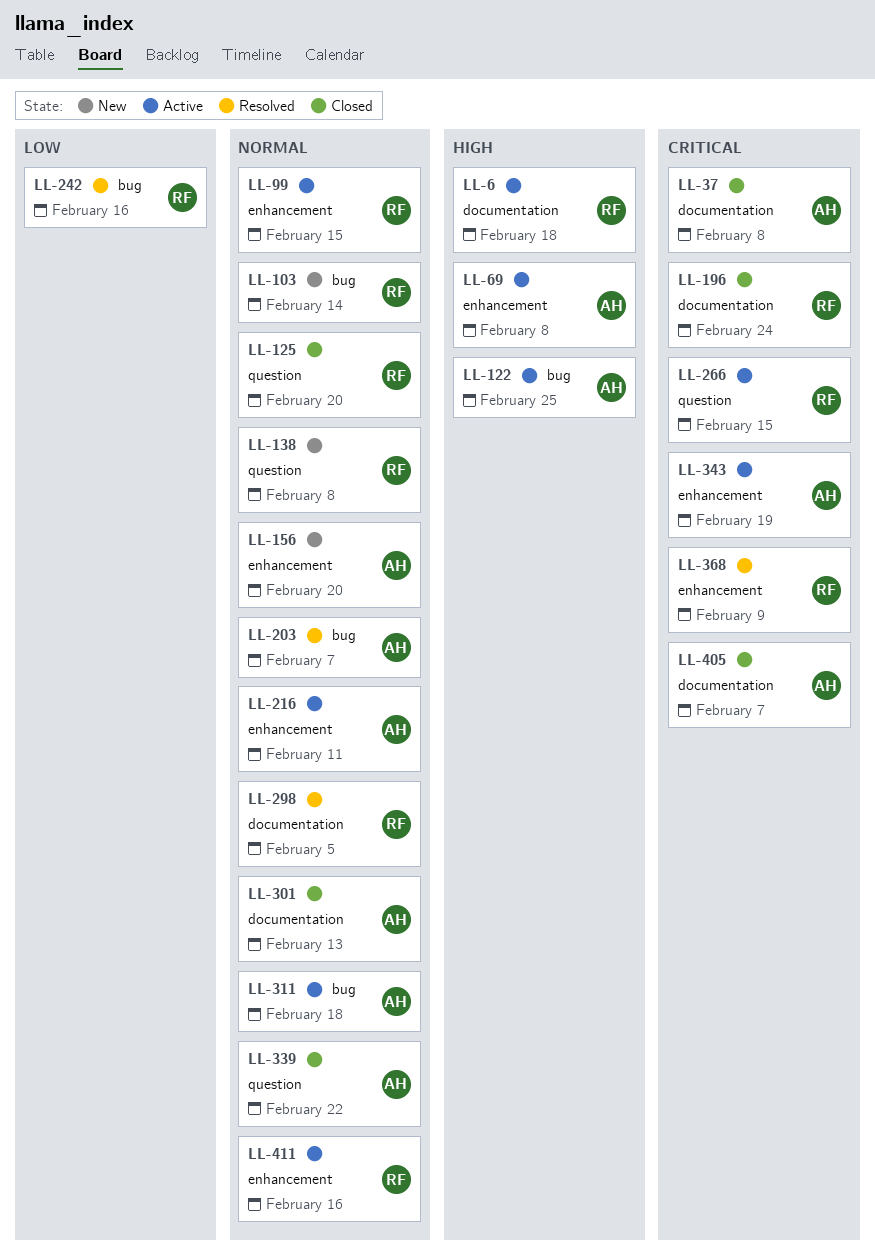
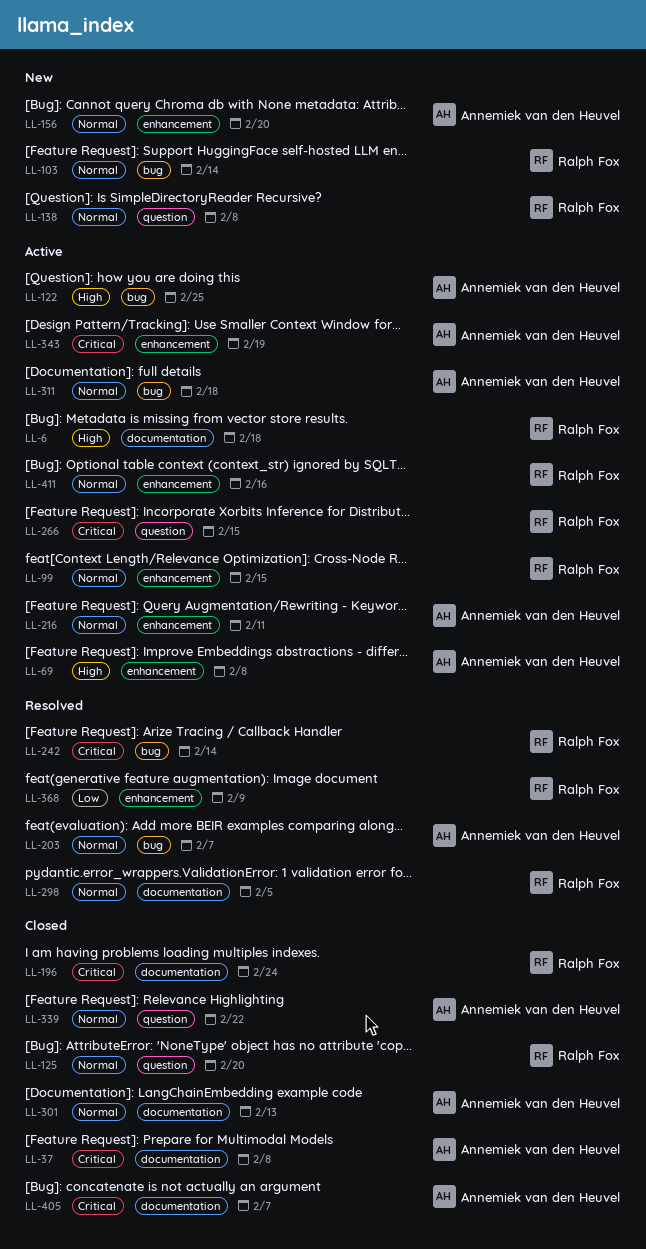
LL-242, priority: Low -> Critical
LL-242, due: Feb 16 -> Feb 14
LL-368, priority: Critical -> Low

